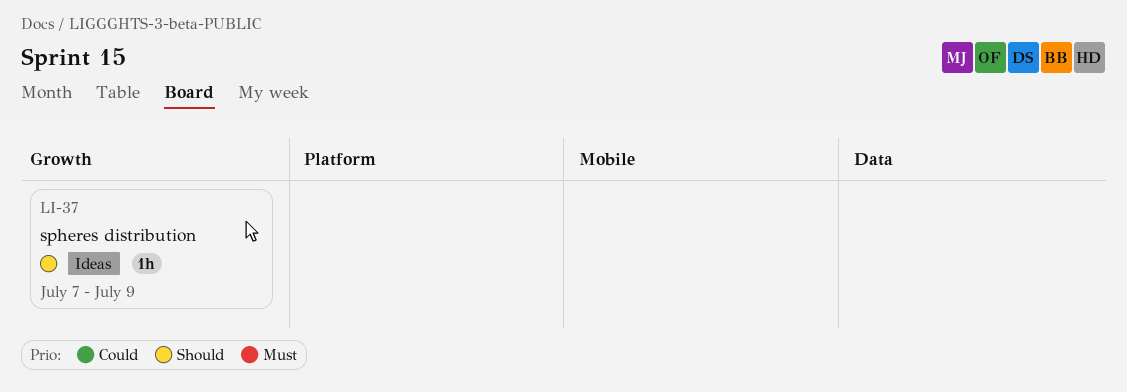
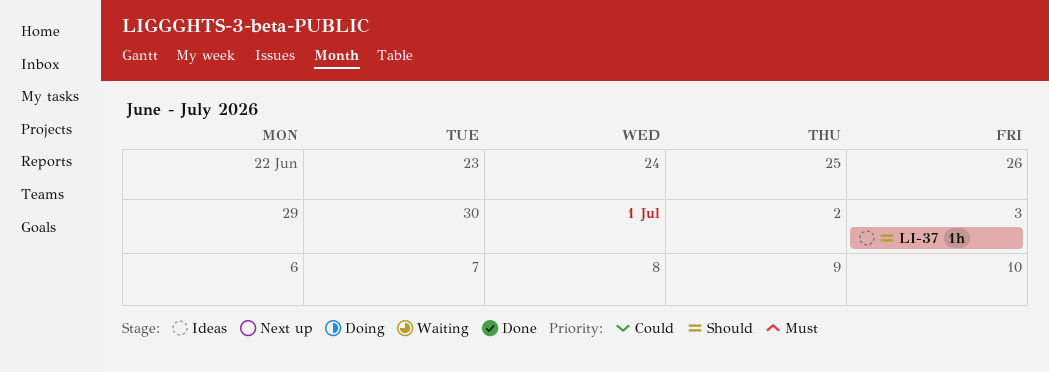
LI-37, start: Jul 7 -> Jul 3
LI-37, due: Jul 9 -> Jul 3

